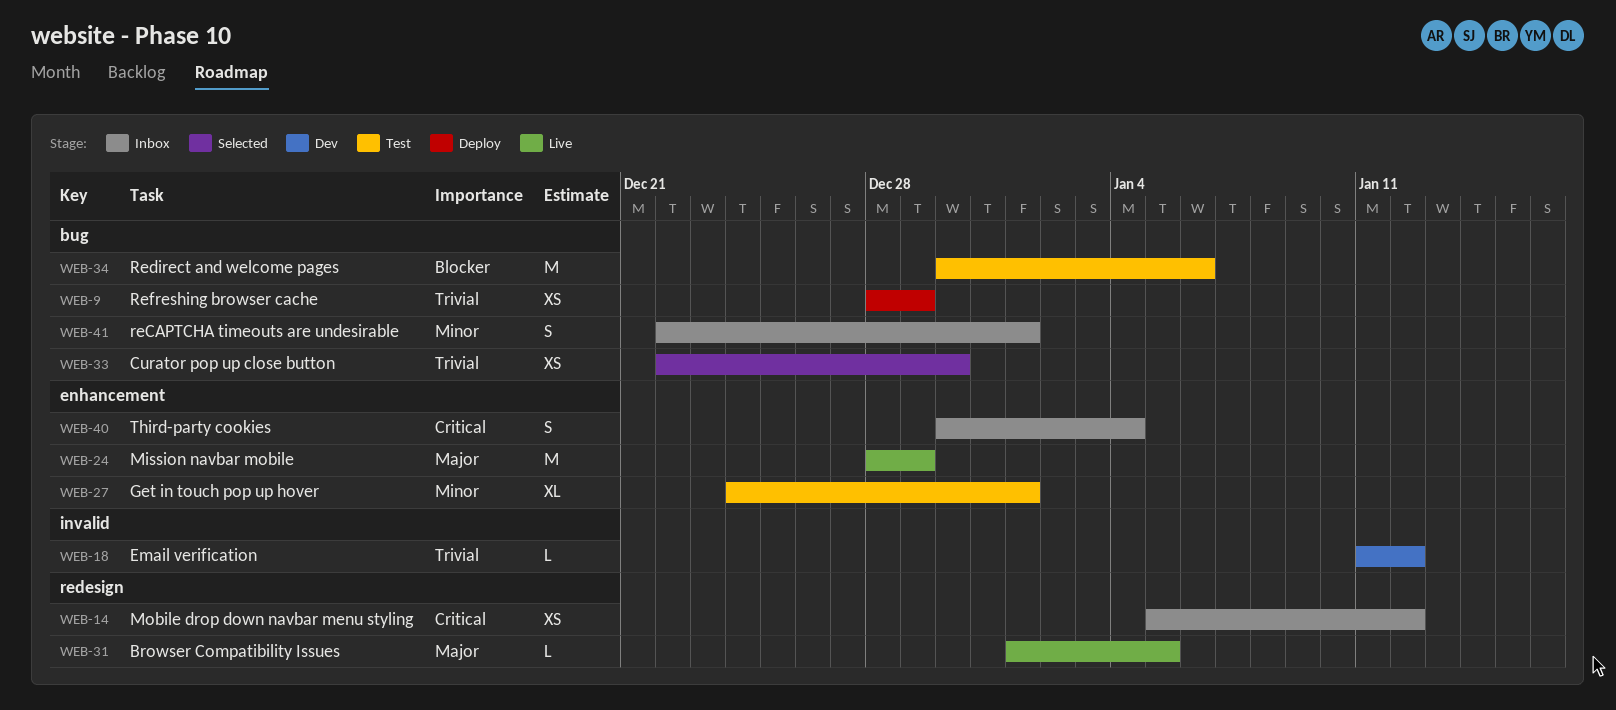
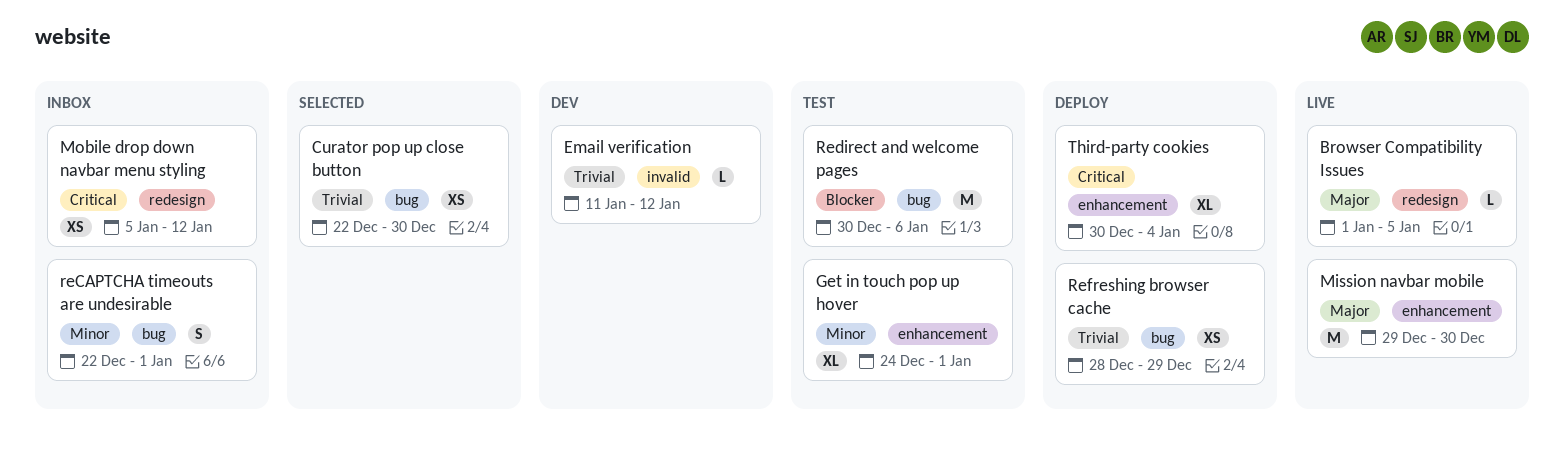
Mission navbar mobile, start: Dec 28 -> Dec 29
Mission navbar mobile, due: Dec 29 -> Dec 30
Third-party cookies, status: Inbox -> Deploy
Third-party cookies, estimate: S -> XL

